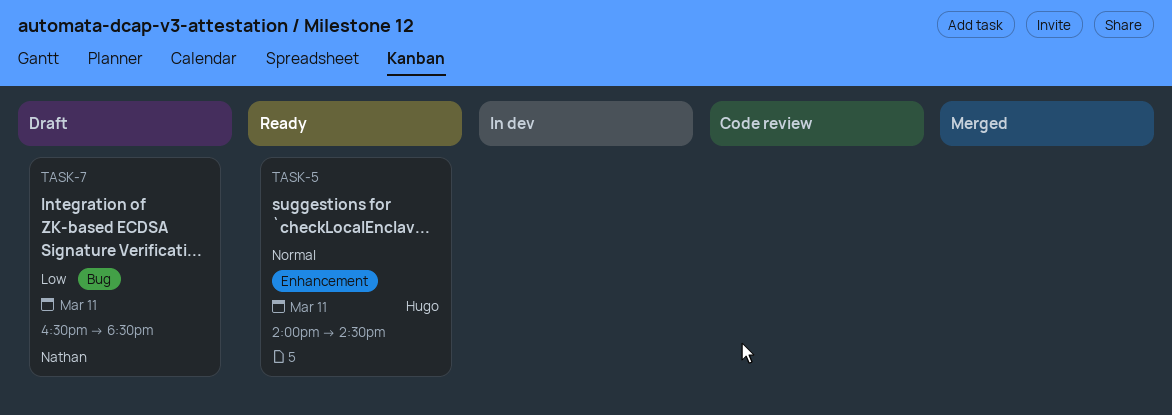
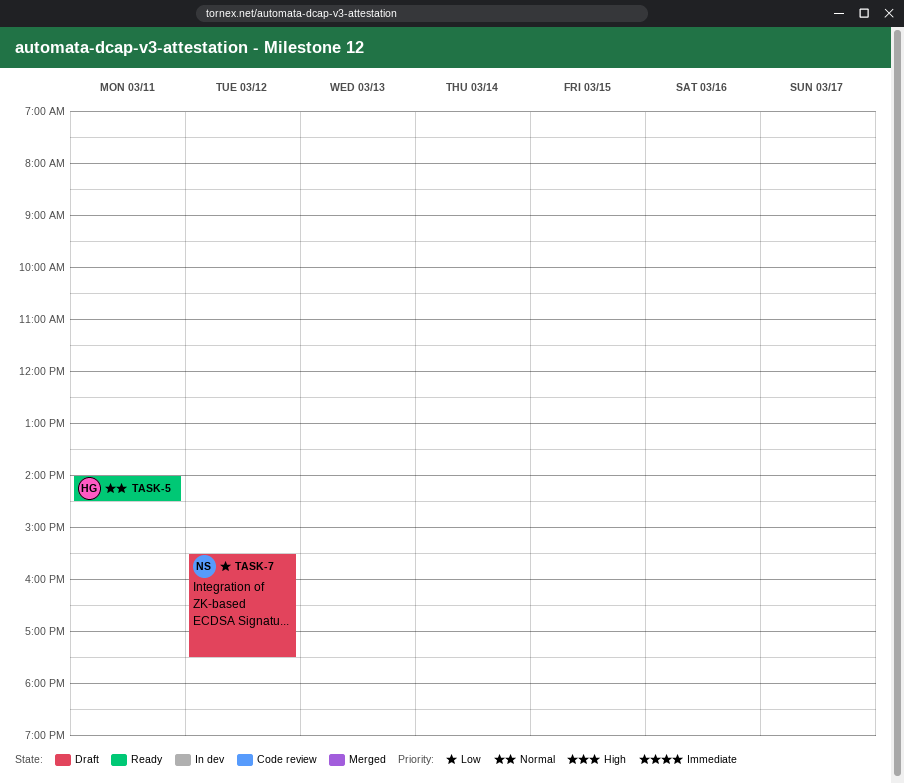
TASK-7, day: Mar 11 -> Mar 12
TASK-7, begins: 16:30 -> 15:30
TASK-7, ends: 18:30 -> 17:30

